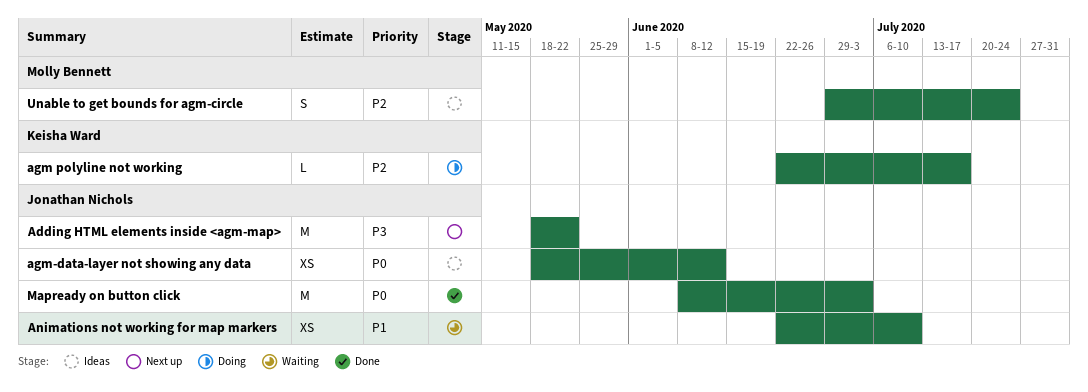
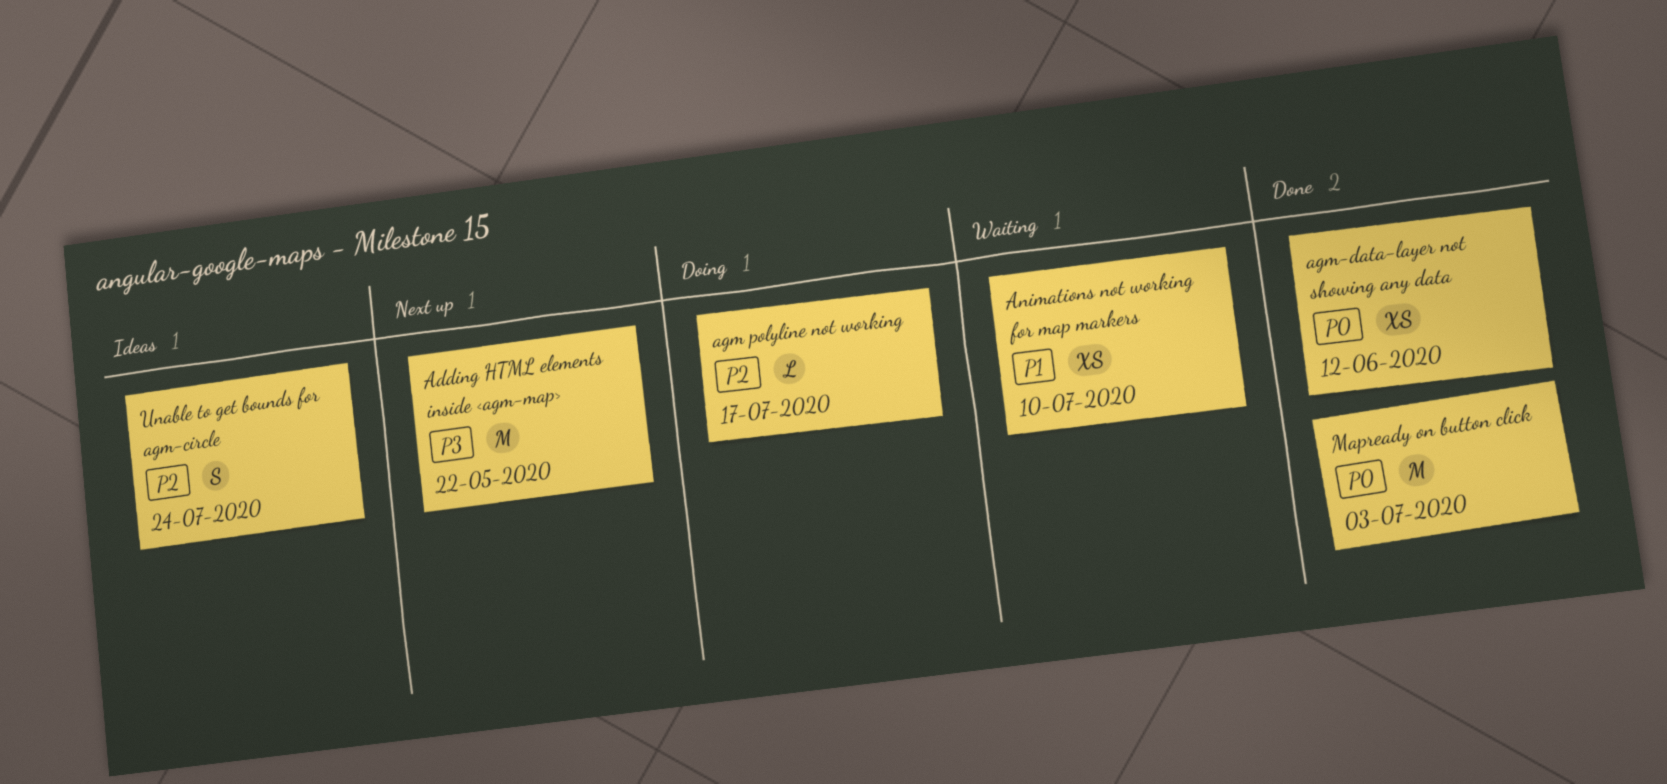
agm-data-layer not showing any data, status: Ideas -> Done

